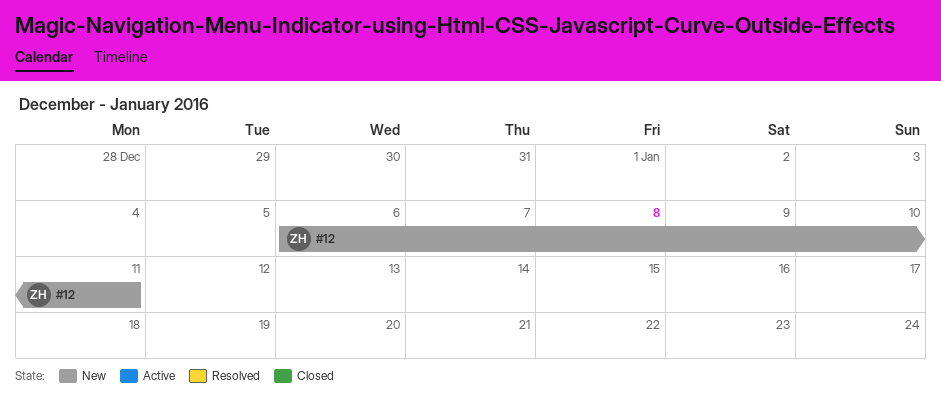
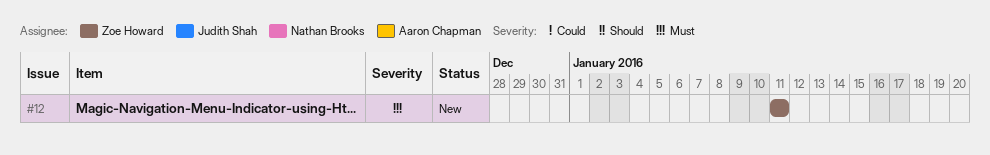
#12, start: Jan 6 -> Jan 11

